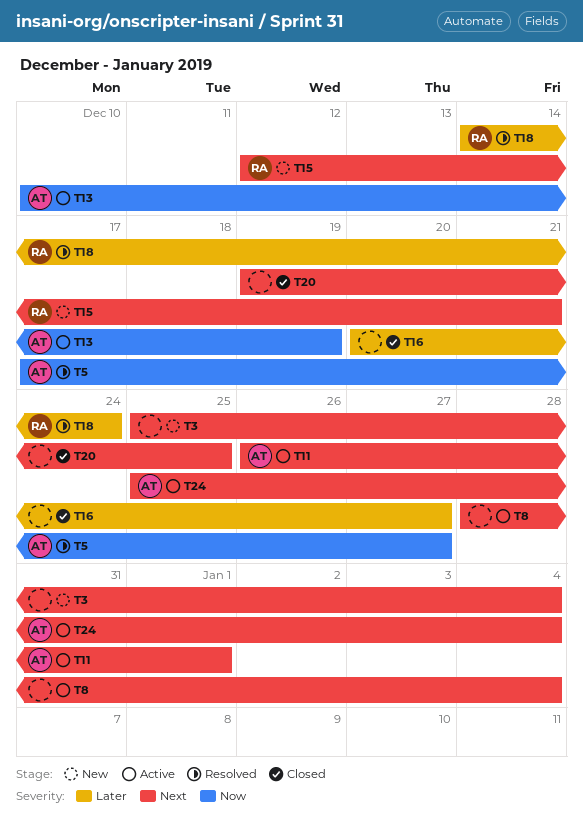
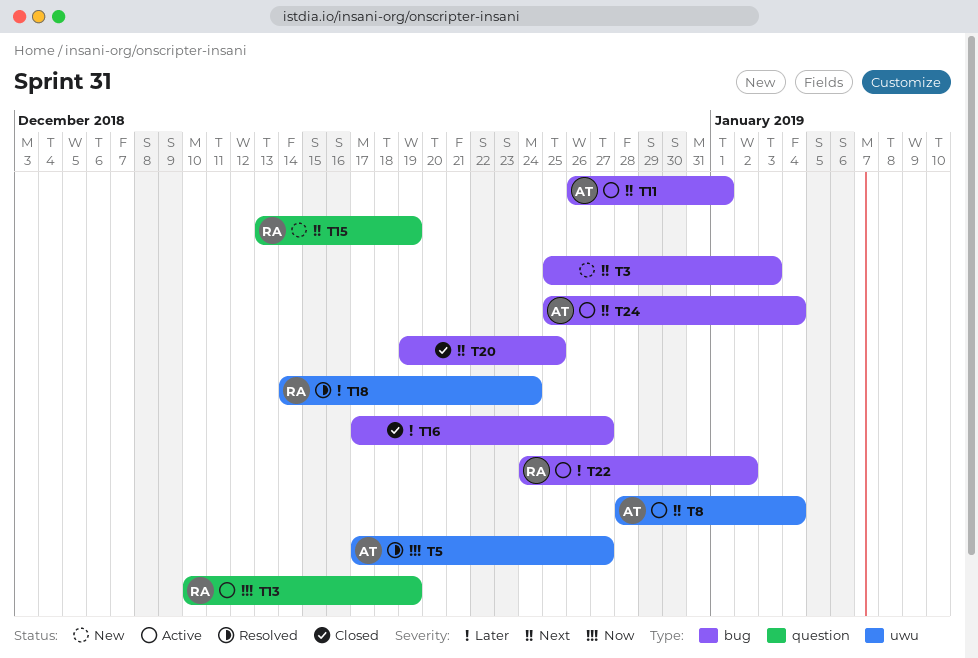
T3, due: Jan 4 -> Jan 3
T8, owner: none -> AT
T13, owner: AT -> RA
T15, start: Dec 12 -> Dec 13
T15, due: Dec 21 -> Dec 19
T16, start: Dec 20 -> Dec 17
T22: none -> present

